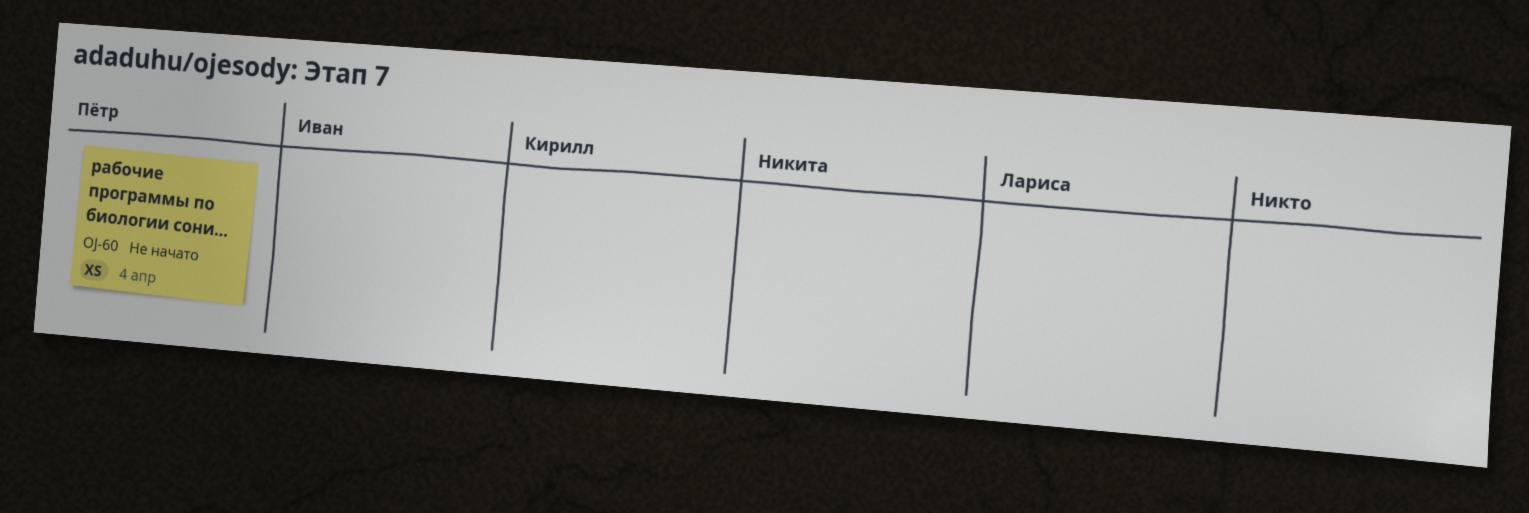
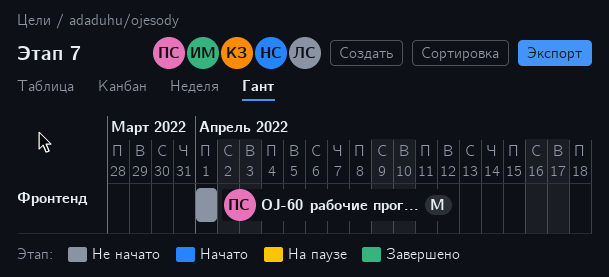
OJ-60, estimate: XS -> M
OJ-60, due: Apr 4 -> Apr 1

